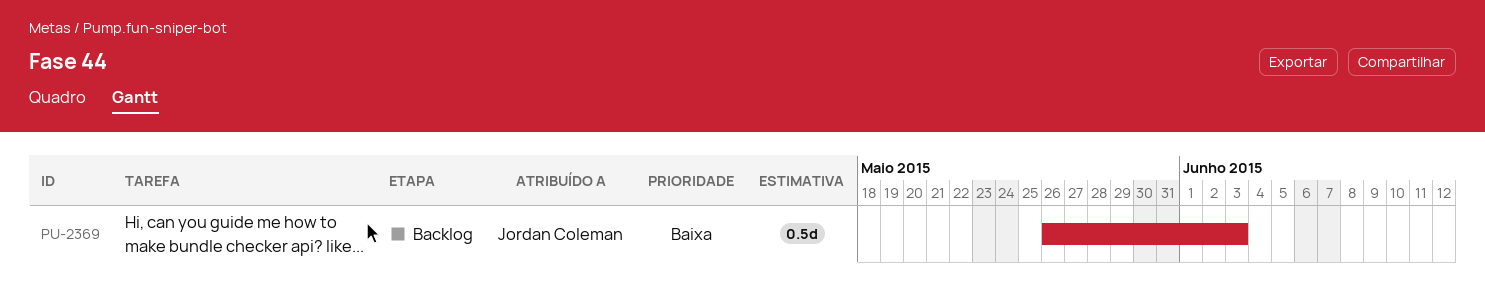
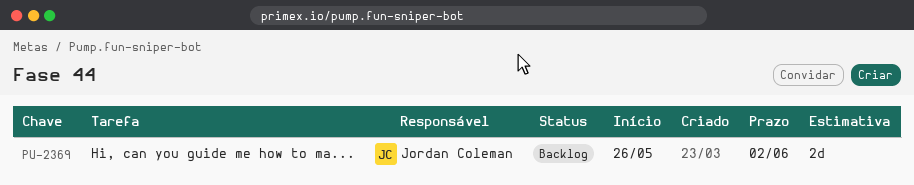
PU-2369, estimate: 0.5d -> 2d
PU-2369, due: Jun 3 -> Jun 2

